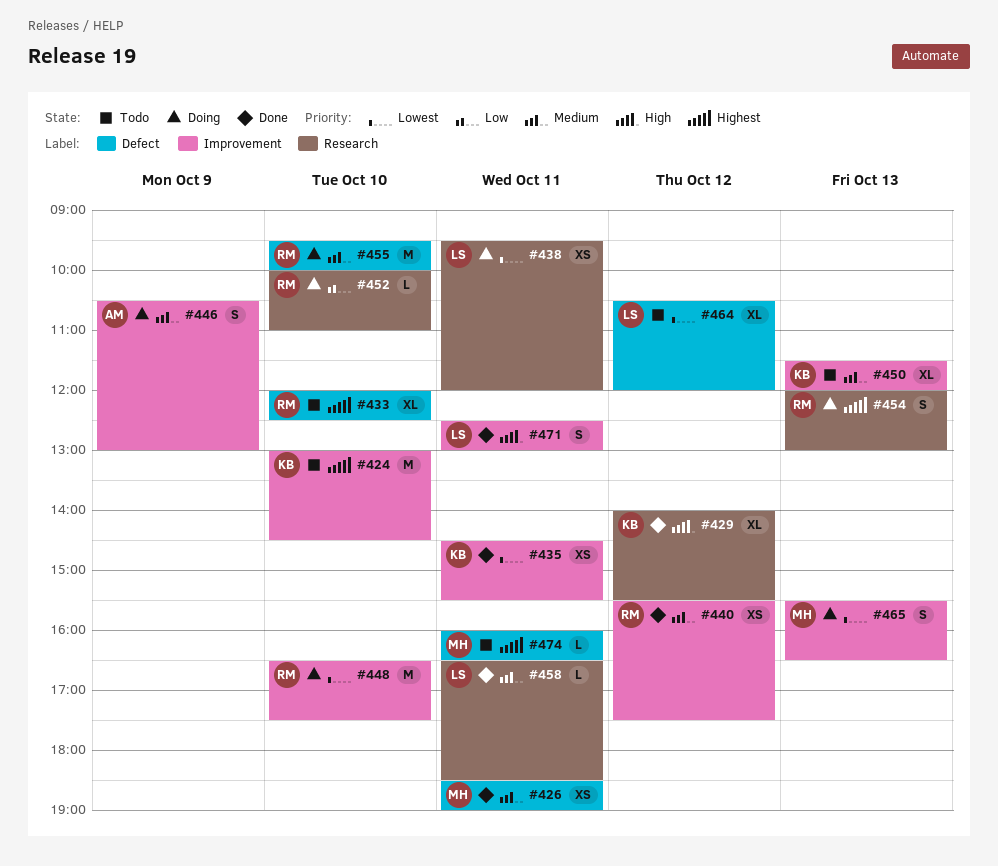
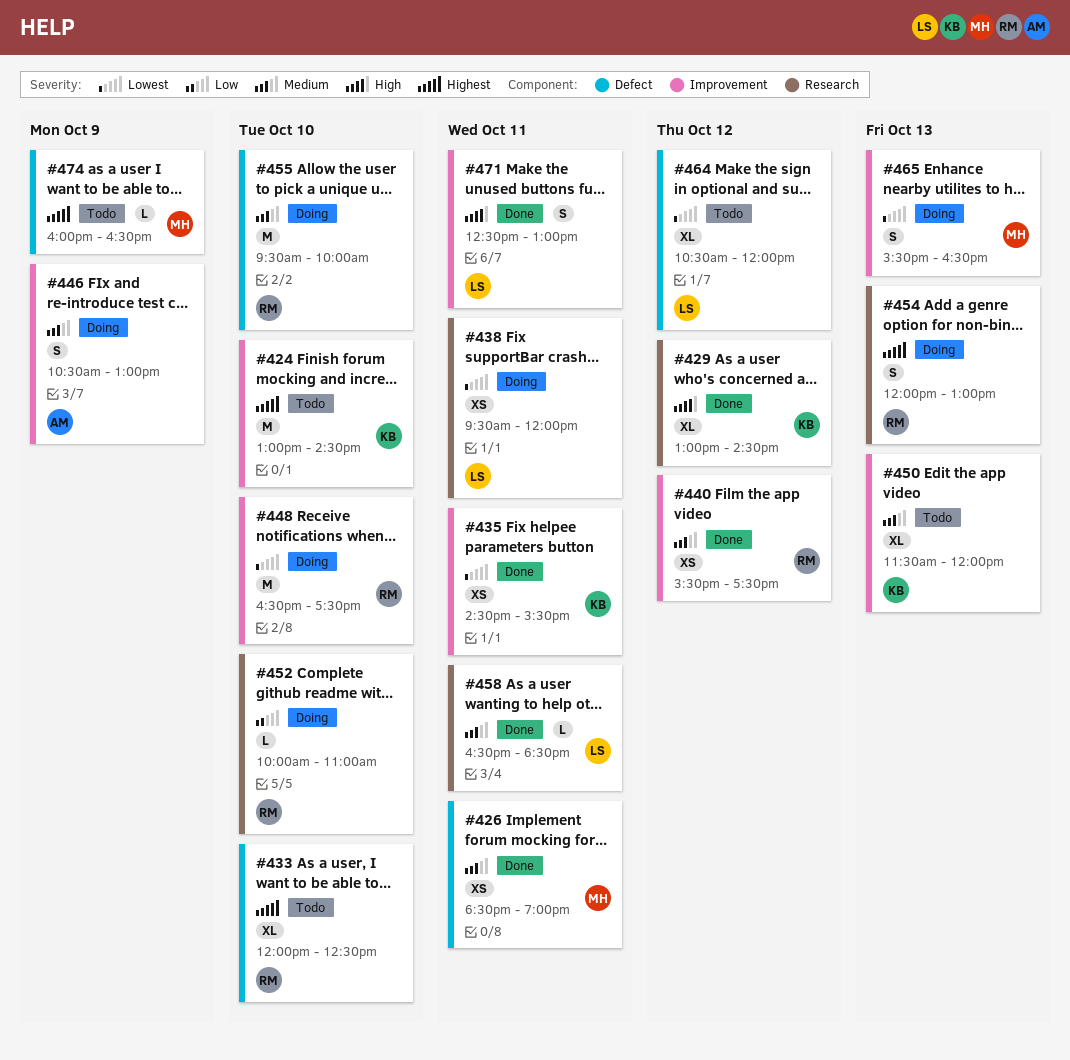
#429, begins: 14:00 -> 13:00
#429, ends: 15:30 -> 14:30
#474, day: Oct 11 -> Oct 9

